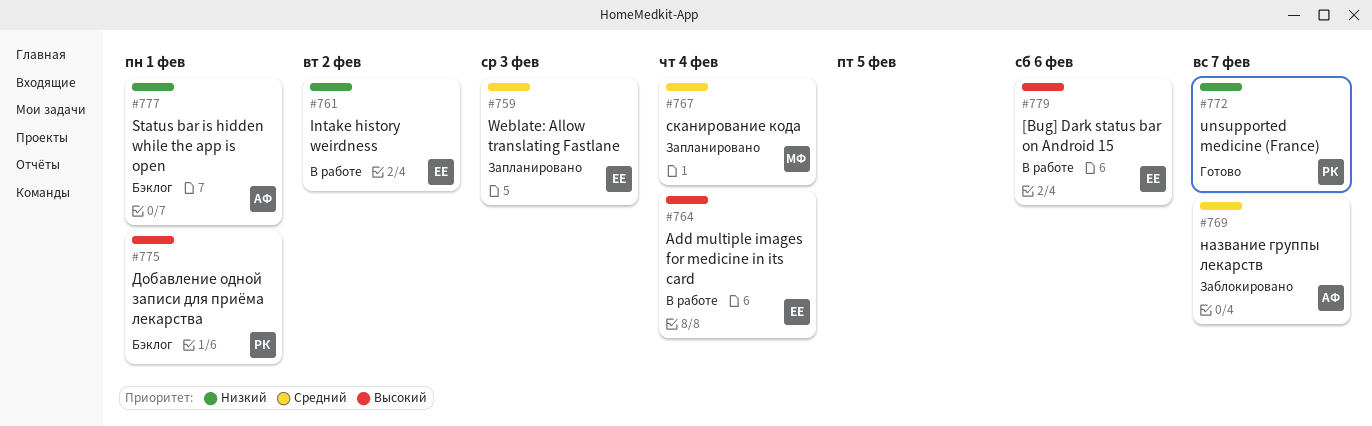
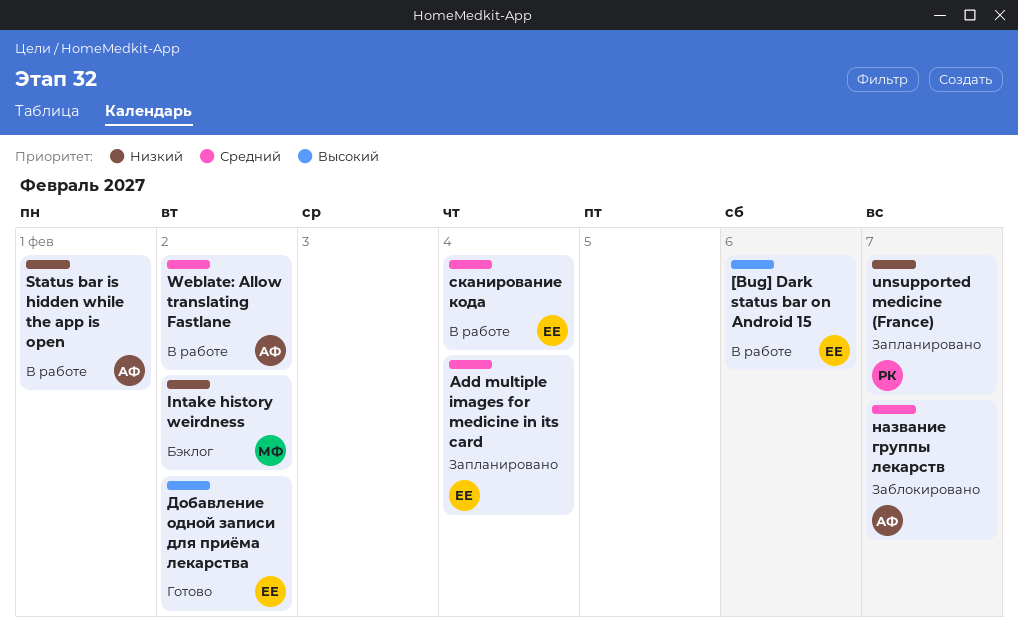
Add multiple images for medicine in its card, status: В работе -> Запланировано
Add multiple images for medicine in its card, priority: Высокий -> Средний
Intake history weirdness, status: В работе -> Бэклог
Intake history weirdness, owner: ЕЕ -> МФ
Status bar is hidden while the app is open, status: Бэклог -> В работе
unsupported medicine (France), status: Готово -> Запланировано
Weblate: Allow translating Fastlane, status: Запланировано -> В работе
Weblate: Allow translating Fastlane, owner: ЕЕ -> АФ
Weblate: Allow translating Fastlane, due: Feb 3 -> Feb 2
Добавление одной записи для приёма лекарства, status: Бэклог -> Готово
Добавление одной записи для приёма лекарства, owner: РК -> ЕЕ
Добавление одной записи для приёма лекарства, due: Feb 1 -> Feb 2
сканирование кода, status: Запланировано -> В работе
сканирование кода, owner: МФ -> ЕЕ

